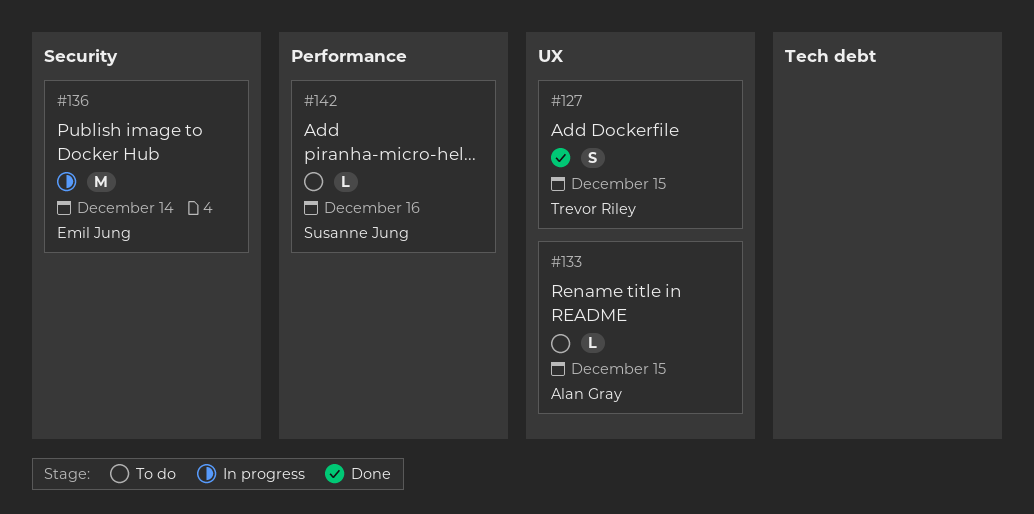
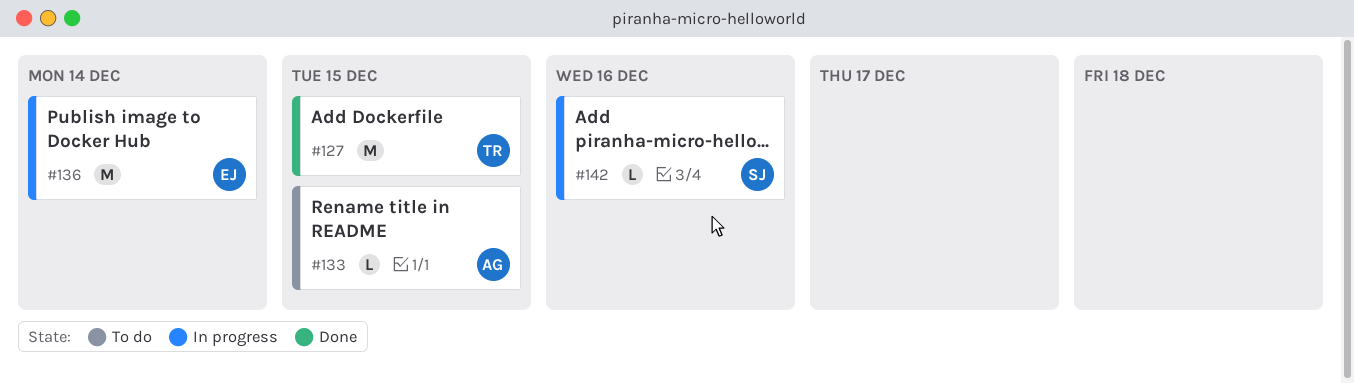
#127, estimate: S -> M
#142, status: To do -> In progress

